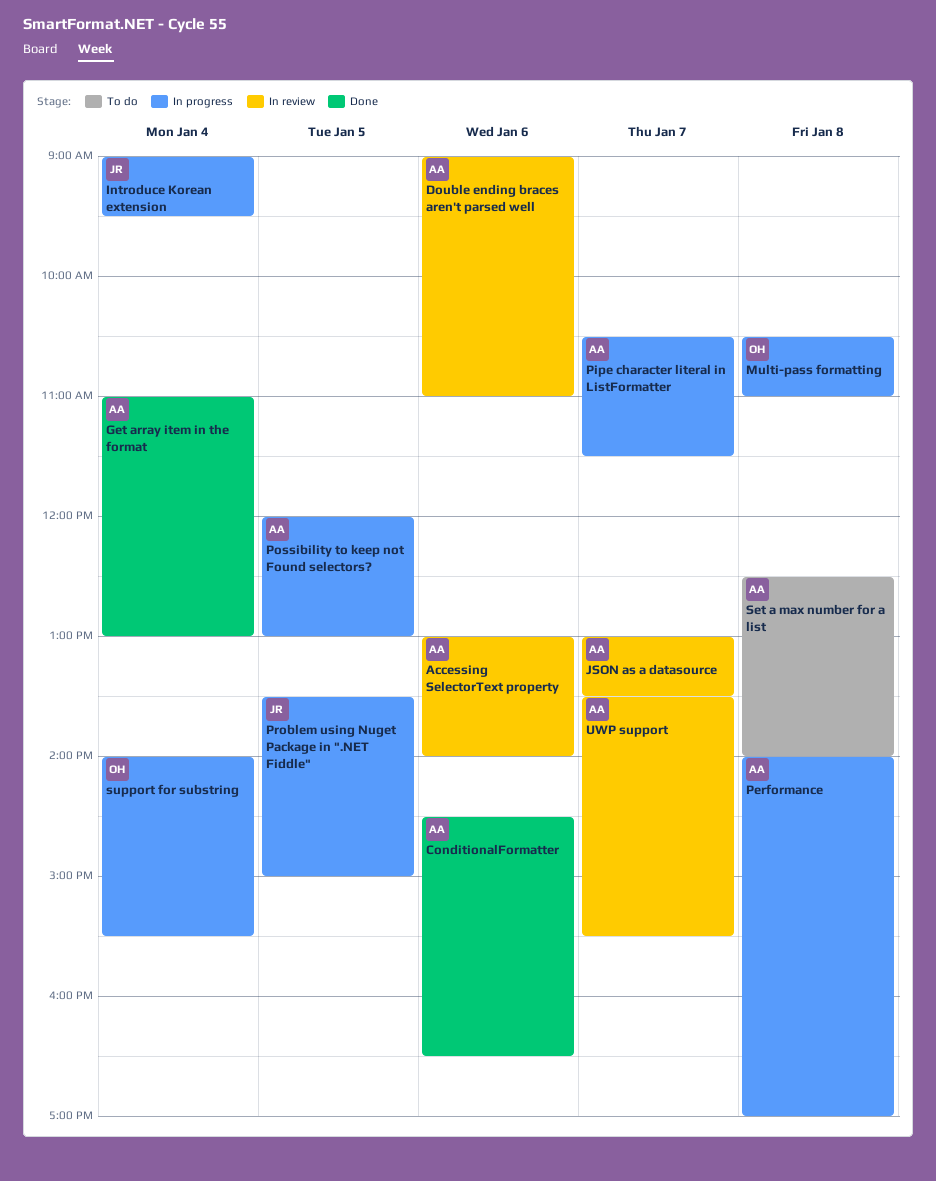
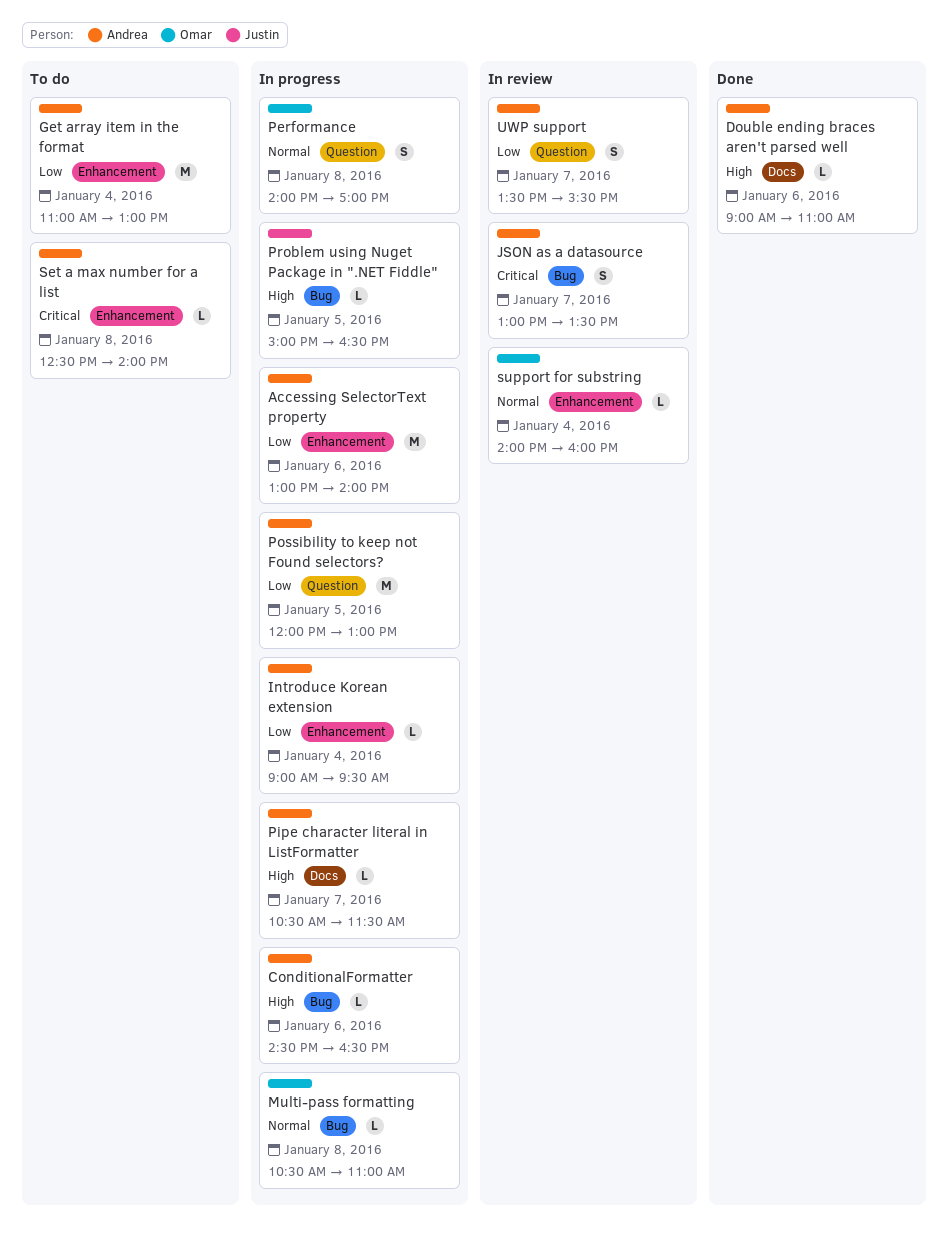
Accessing SelectorText property, status: In review -> In progress
ConditionalFormatter, status: Done -> In progress
Double ending braces aren't parsed well, status: In review -> Done
Get array item in the format, status: Done -> To do
Introduce Korean extension, owner: Justin -> Andrea
Performance, owner: Andrea -> Omar
Problem using Nuget Package in ".NET Fiddle", begins: 13:30 -> 15:00
Problem using Nuget Package in ".NET Fiddle", ends: 15:00 -> 16:30
support for substring, status: In progress -> In review
support for substring, ends: 15:30 -> 16:00

